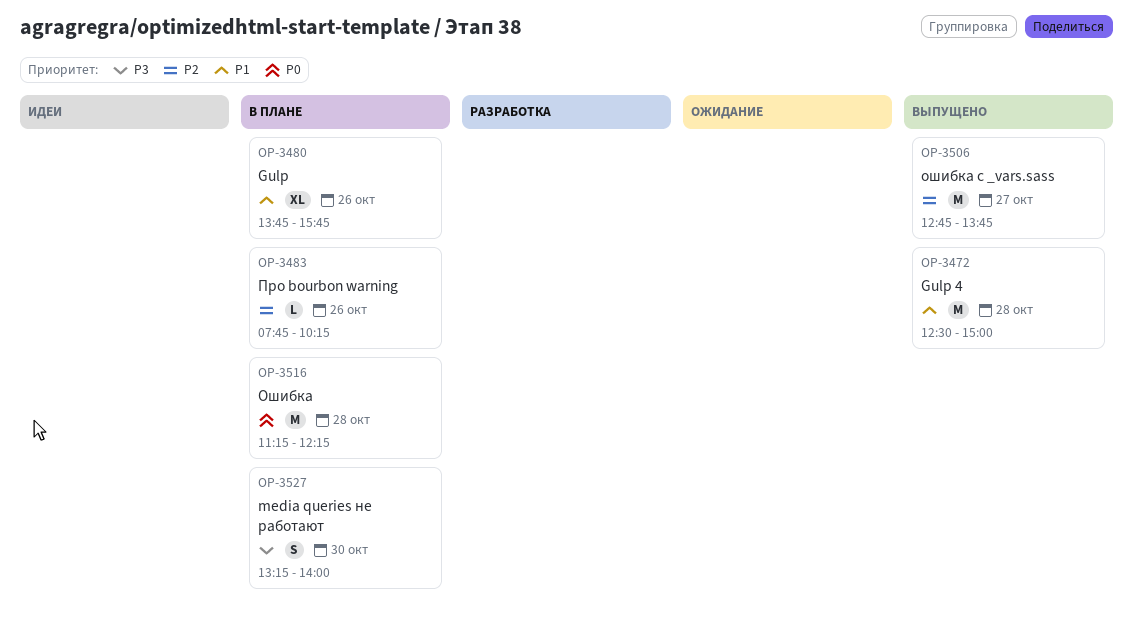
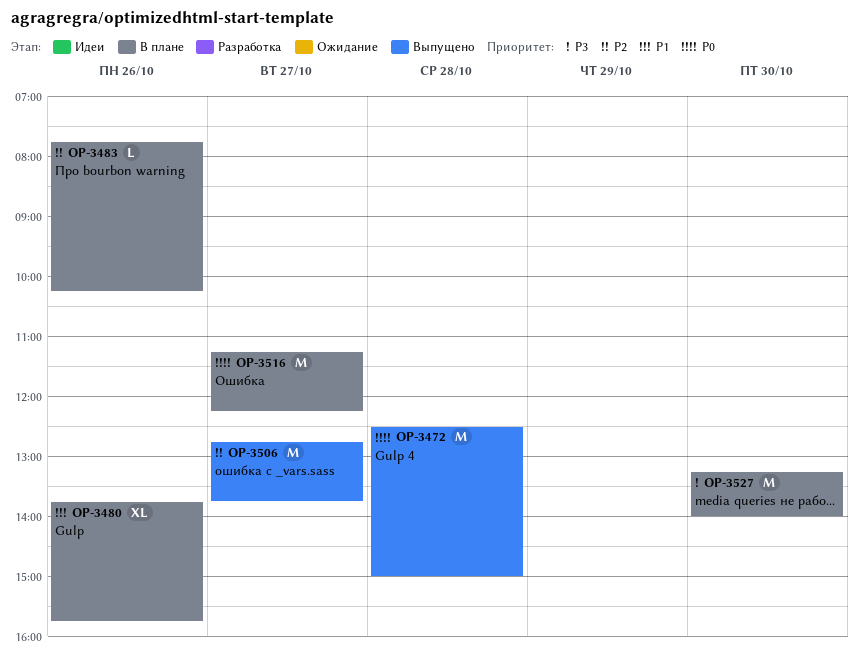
OP-3472, priority: P1 -> P0
OP-3516, day: Oct 28 -> Oct 27
OP-3527, estimate: S -> M

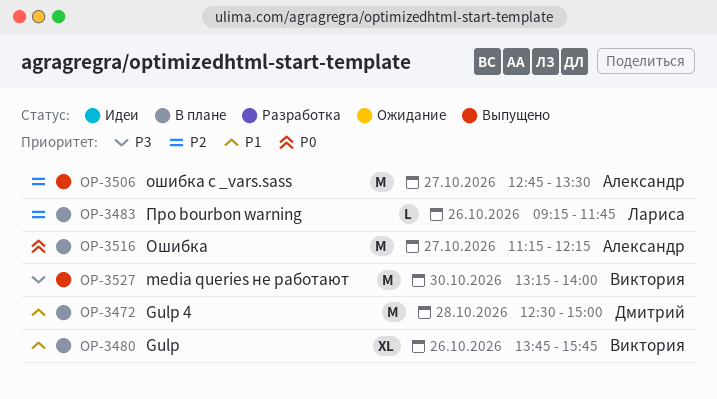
OP-3472, status: Выпущено -> В плане
OP-3472, priority: P0 -> P1
OP-3483, begins: 07:45 -> 09:15
OP-3483, ends: 10:15 -> 11:45
OP-3506, ends: 13:45 -> 13:30
OP-3527, status: В плане -> Выпущено

